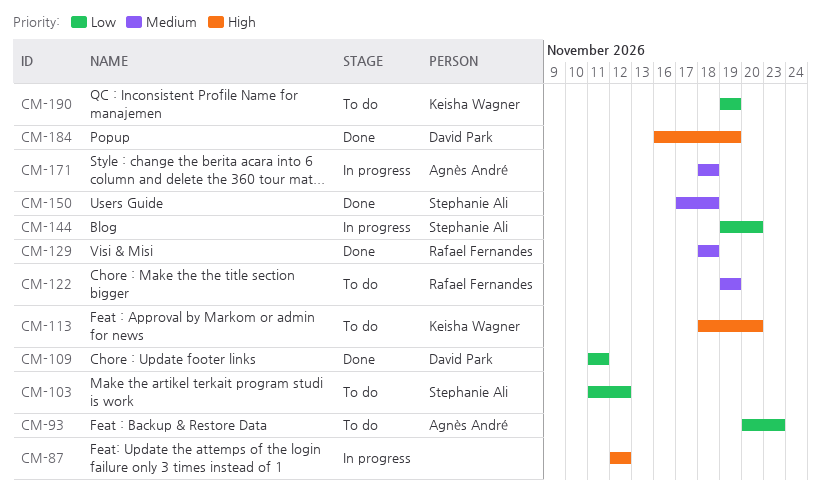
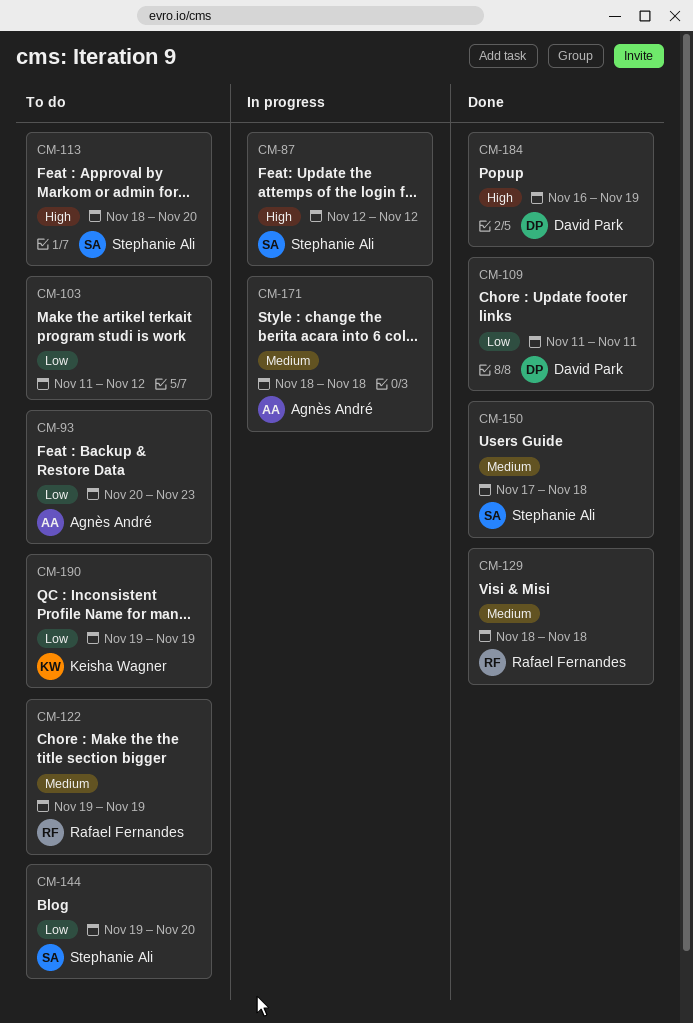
CM-87, owner: none -> Stephanie Ali
CM-103, owner: Stephanie Ali -> none
CM-113, owner: Keisha Wagner -> Stephanie Ali
CM-144, status: In progress -> To do

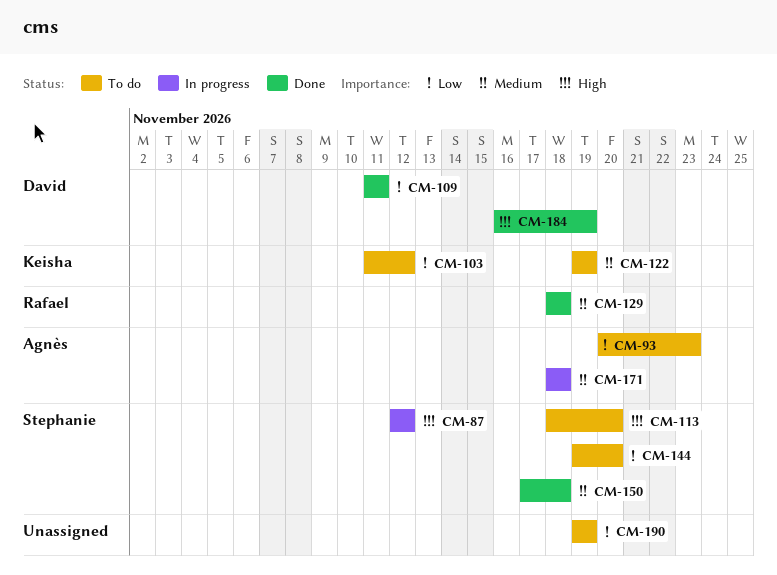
CM-103, owner: none -> Keisha Wagner
CM-122, owner: Rafael Fernandes -> Keisha Wagner
CM-190, owner: Keisha Wagner -> none

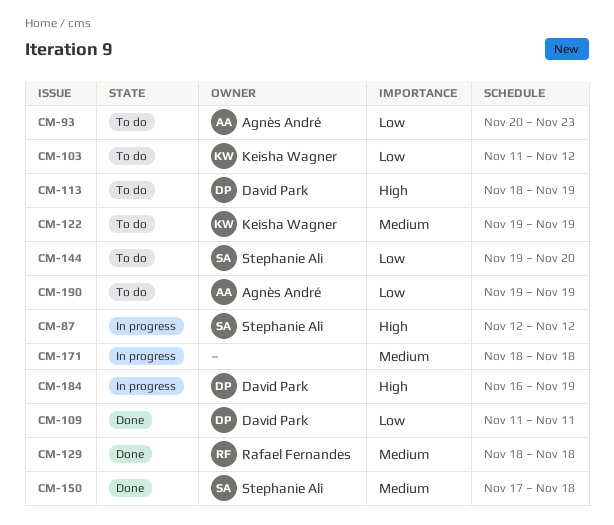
CM-113, owner: Stephanie Ali -> David Park
CM-113, due: Nov 20 -> Nov 19
CM-171, owner: Agnès André -> none
CM-184, status: Done -> In progress
CM-190, owner: none -> Agnès André

